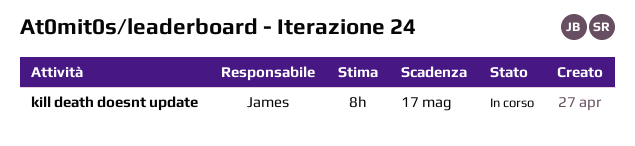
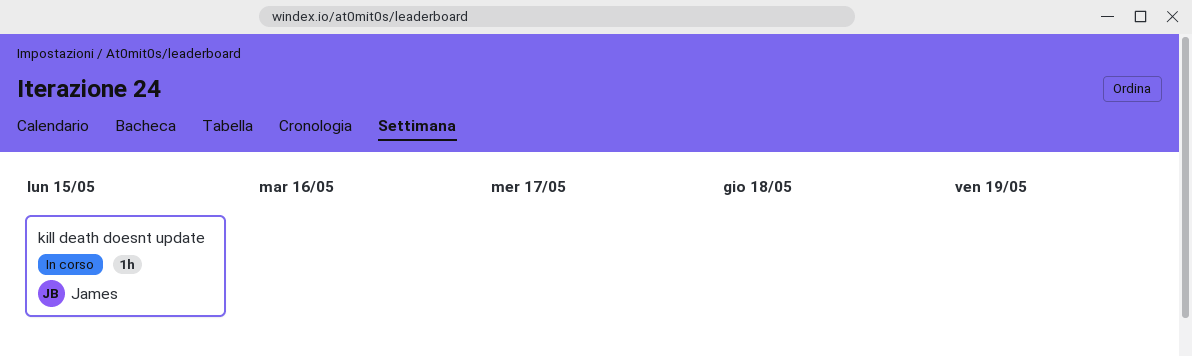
kill death doesnt update, estimate: 8h -> 1h
kill death doesnt update, due: May 17 -> May 15

